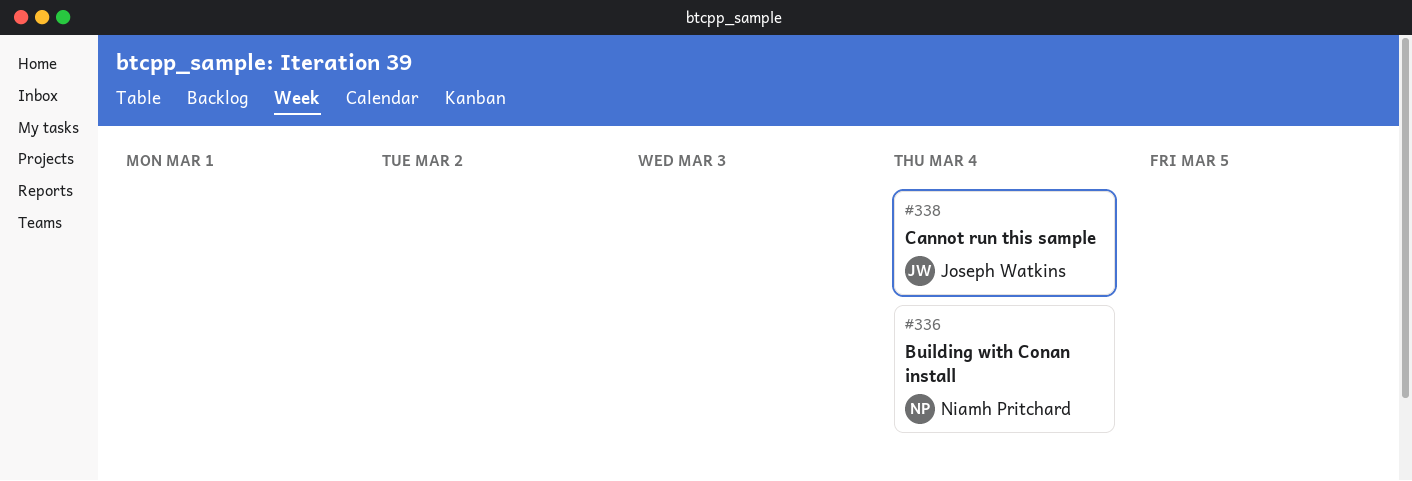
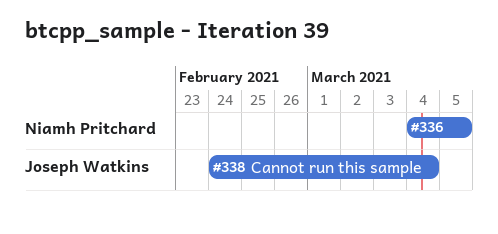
#336, due: Mar 4 -> Mar 5

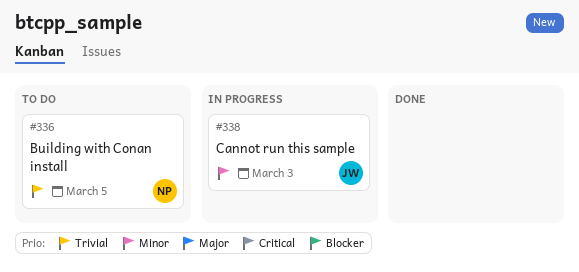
#338, due: Mar 4 -> Mar 3

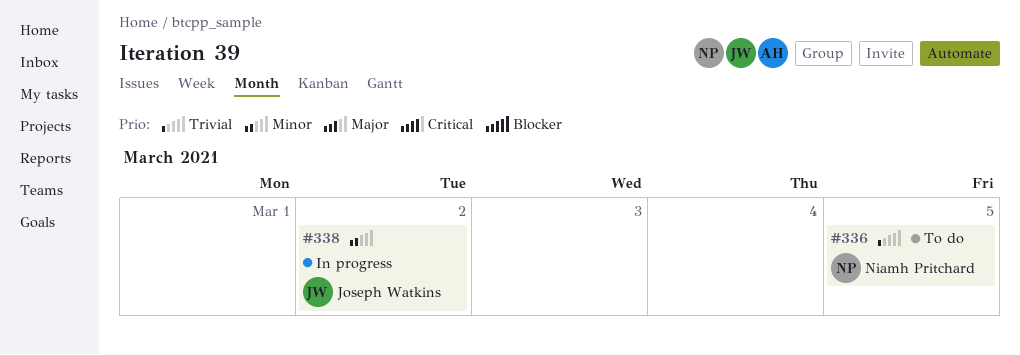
#338, due: Mar 3 -> Mar 2

